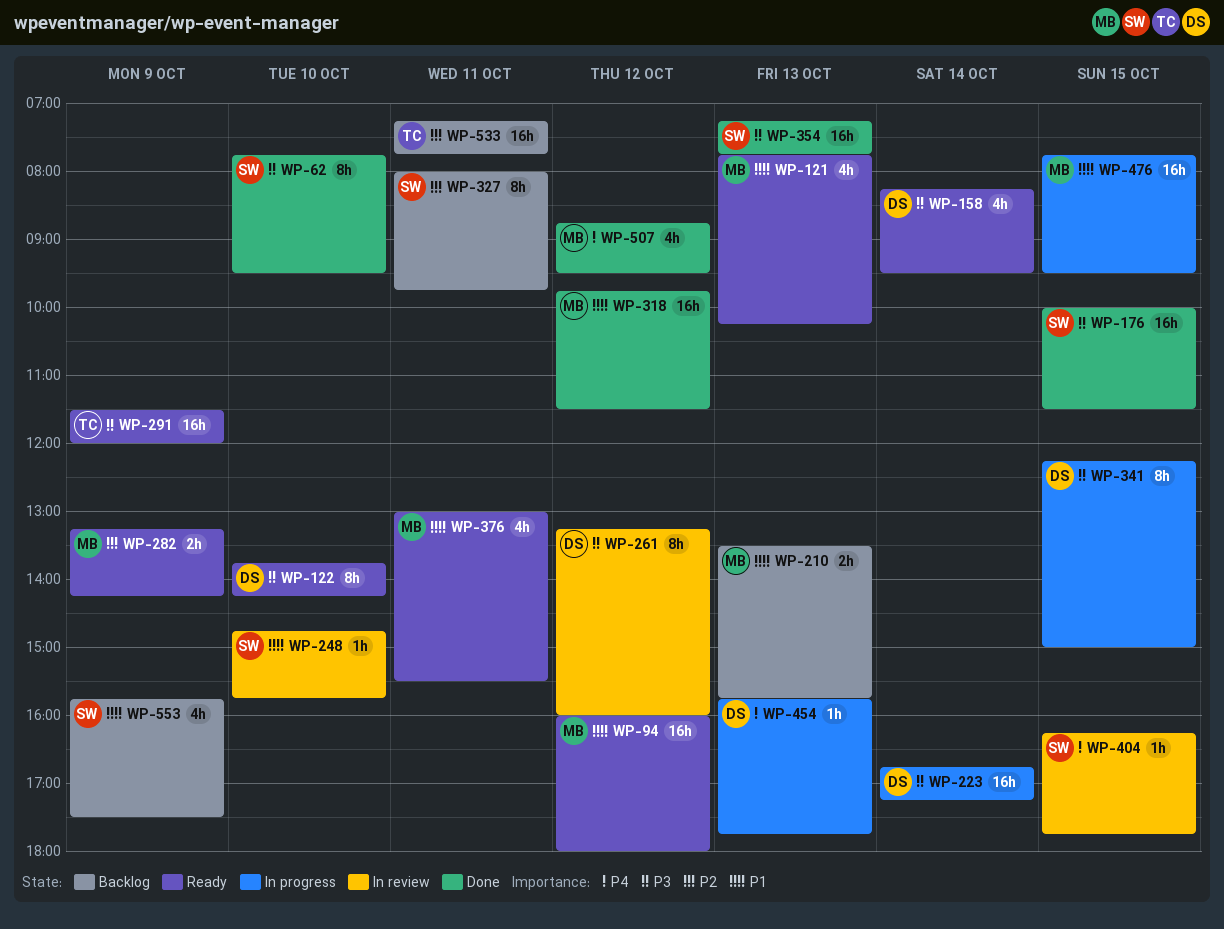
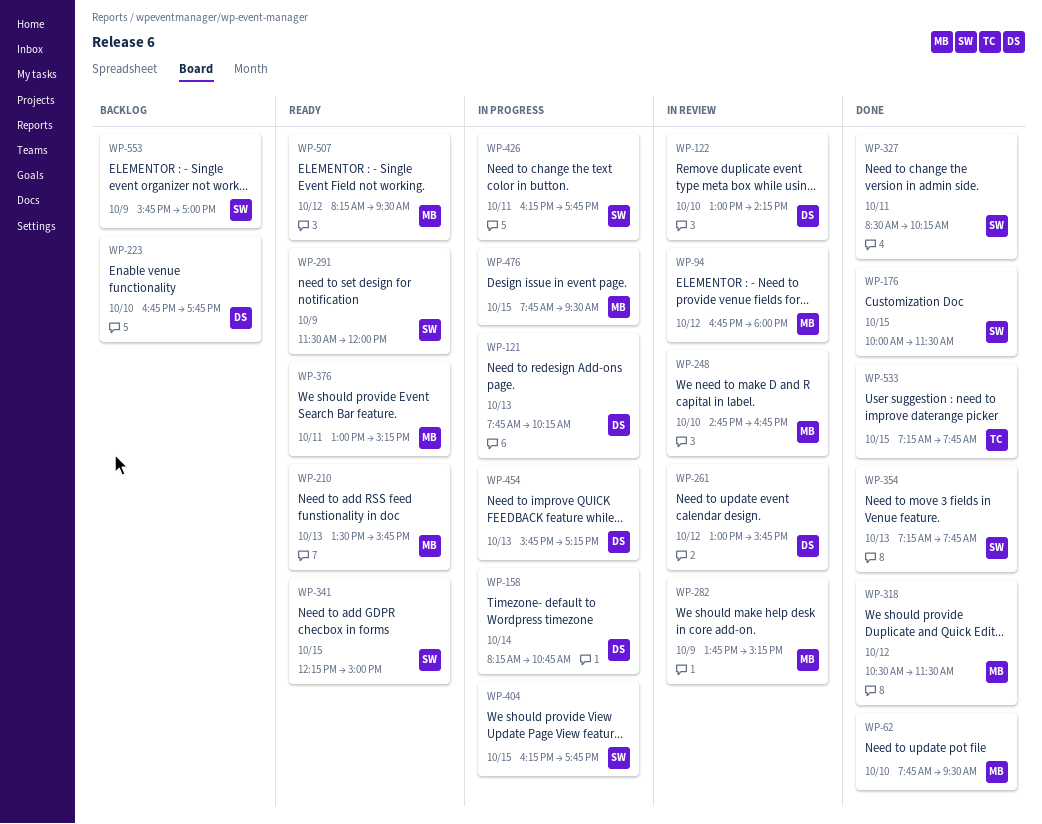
WP-62, owner: SW -> MB
WP-94, status: Ready -> In review
WP-94, begins: 16:00 -> 16:45
WP-121, status: Ready -> In progress
WP-121, owner: MB -> DS
WP-122, status: Ready -> In review
WP-122, begins: 13:45 -> 13:00
WP-158, status: Ready -> In progress
WP-158, ends: 09:30 -> 10:45
WP-210, status: Backlog -> Ready
WP-223, status: In progress -> Backlog
WP-223, day: Oct 14 -> Oct 10
WP-223, ends: 17:15 -> 17:45
WP-248, owner: SW -> MB
WP-248, ends: 15:45 -> 16:45
WP-261, begins: 13:15 -> 13:00
WP-261, ends: 16:00 -> 15:45
WP-282, status: Ready -> In review
WP-282, begins: 13:15 -> 13:45
WP-282, ends: 14:15 -> 15:15
WP-291, owner: TC -> SW
WP-318, begins: 09:45 -> 10:30
WP-327, status: Backlog -> Done
WP-327, begins: 08:00 -> 08:30
WP-327, ends: 09:45 -> 10:15
WP-341, status: In progress -> Ready
WP-341, owner: DS -> SW
WP-376, ends: 15:30 -> 15:15
WP-404, status: In review -> In progress
WP-426: none -> present
WP-454, ends: 17:45 -> 17:15
WP-507, status: Done -> Ready
WP-507, begins: 08:45 -> 08:15
WP-533, status: Backlog -> Done
WP-533, day: Oct 11 -> Oct 15
WP-553, ends: 17:30 -> 17:00

